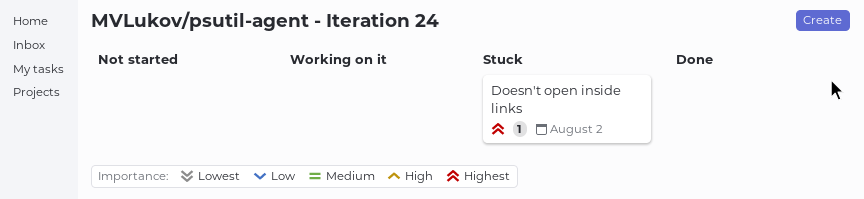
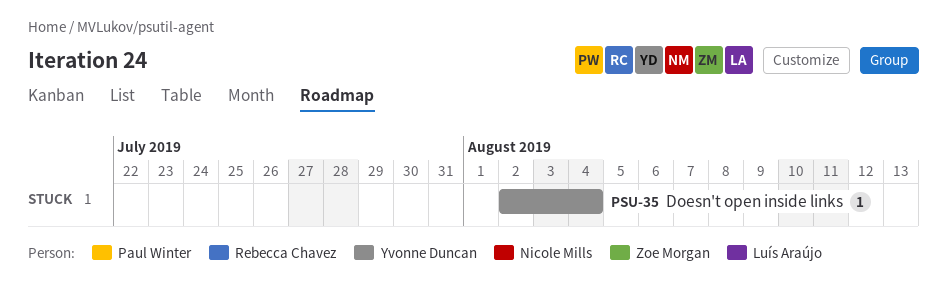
Doesn't open inside links, due: Aug 2 -> Aug 4

